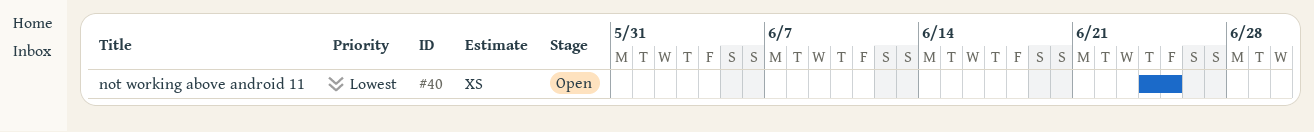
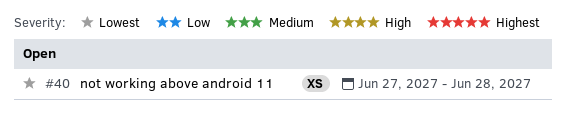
#40, start: Jun 24 -> Jun 27
#40, due: Jun 25 -> Jun 28

